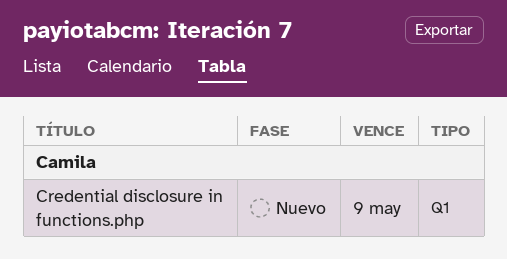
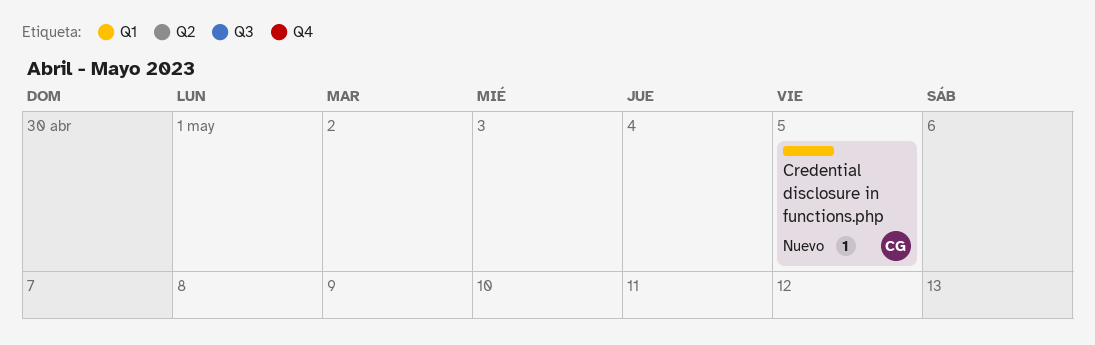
Credential disclosure in functions.php, due: May 9 -> May 5

